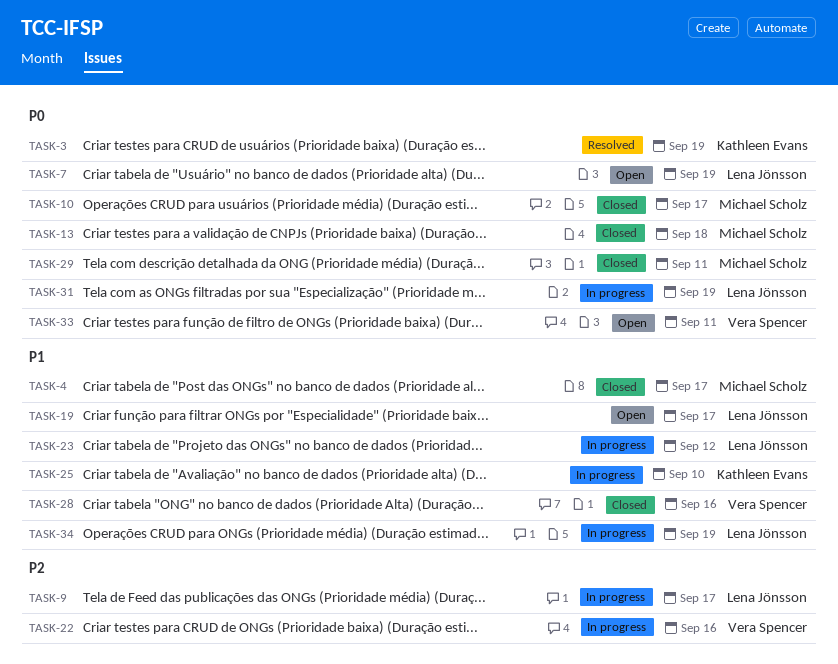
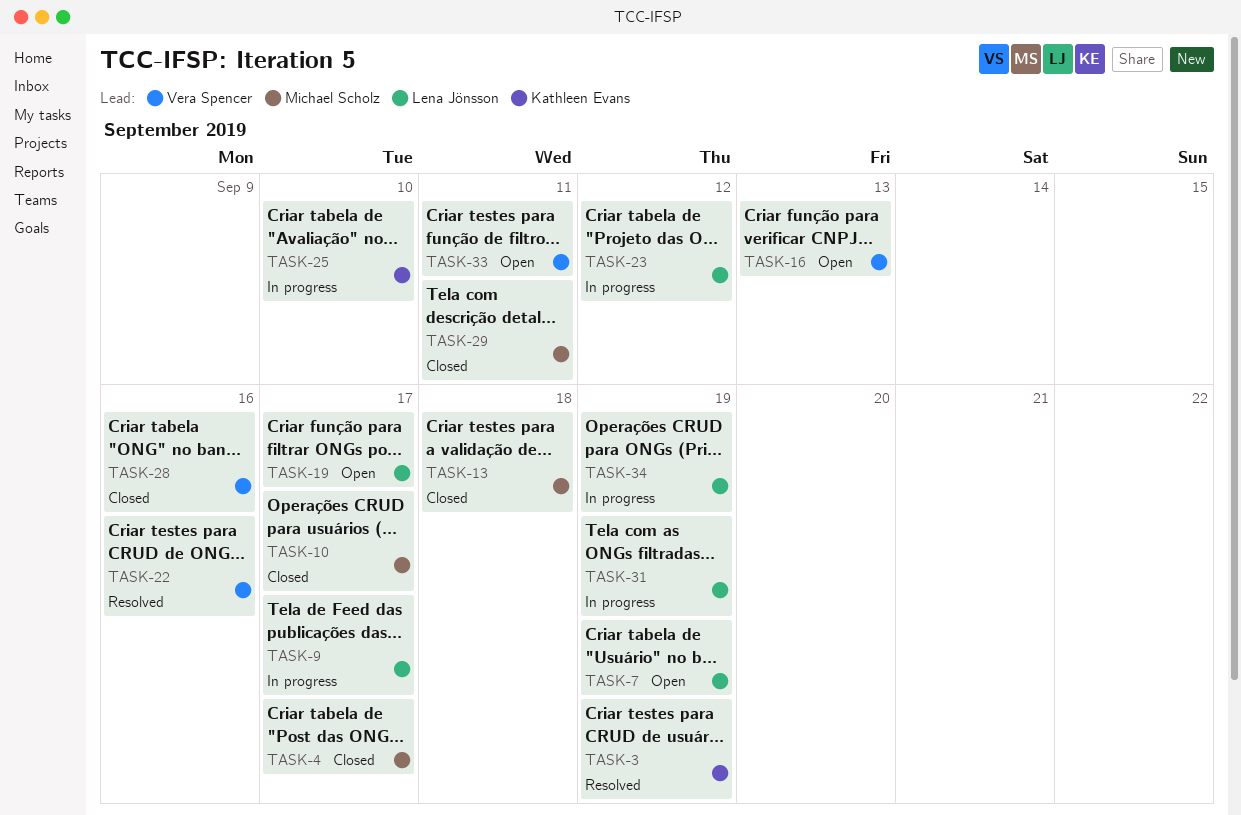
TASK-16: none -> present
TASK-22, status: In progress -> Resolved

